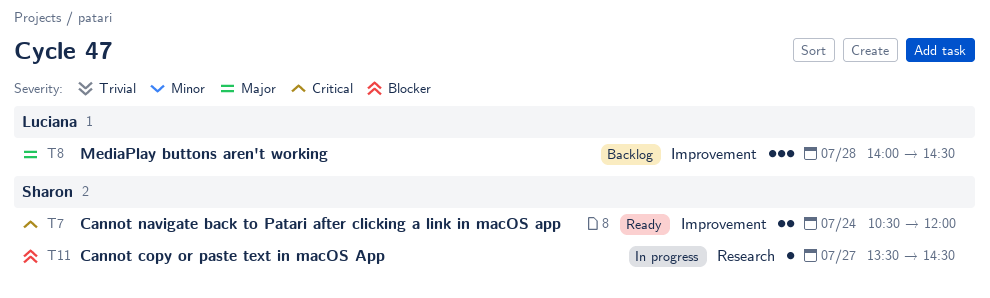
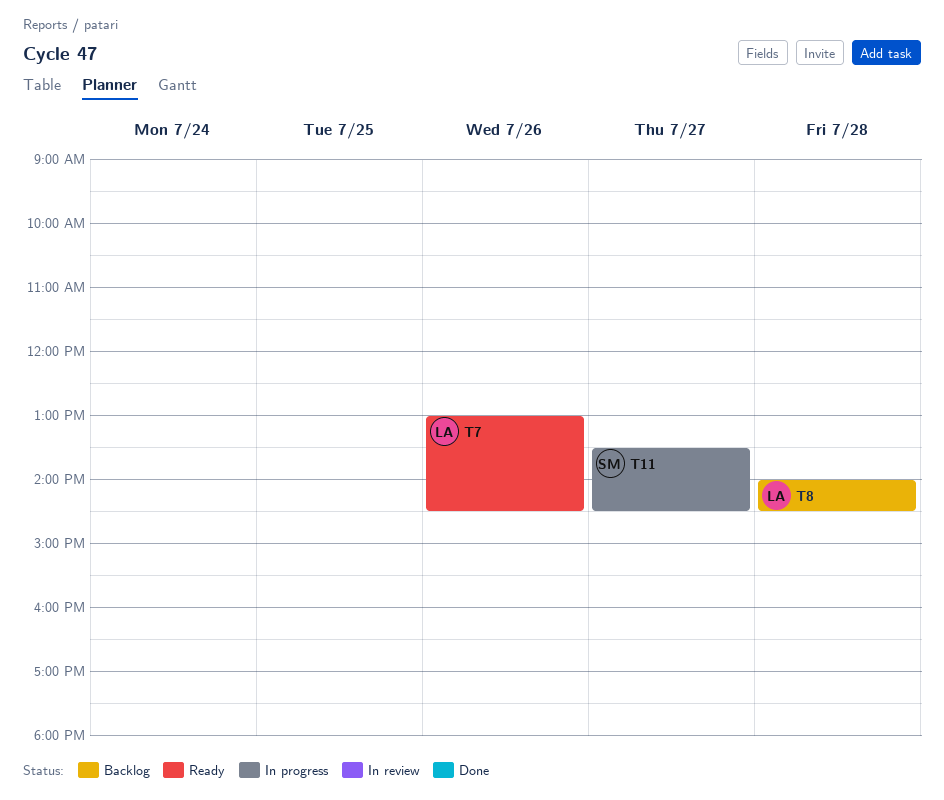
T7, owner: Sharon -> Luciana
T7, day: Jul 24 -> Jul 26
T7, begins: 10:30 -> 13:00
T7, ends: 12:00 -> 14:30

